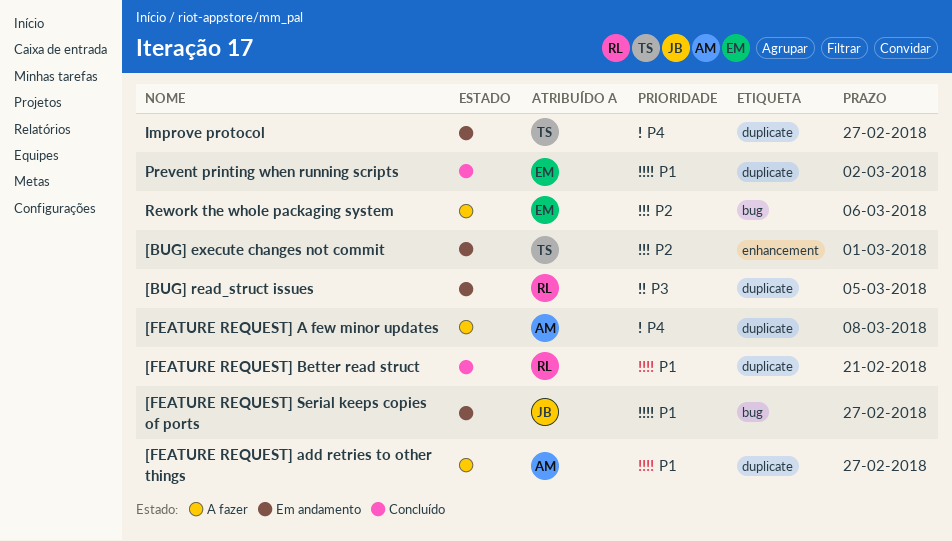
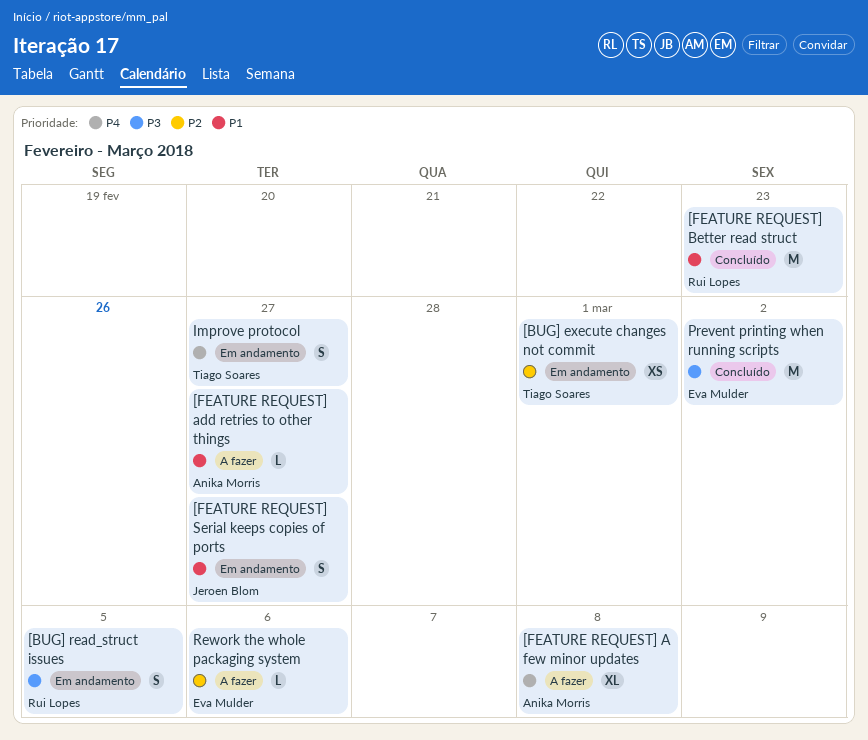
[FEATURE REQUEST] Better read struct, due: Feb 21 -> Feb 23
Prevent printing when running scripts, priority: P1 -> P3

